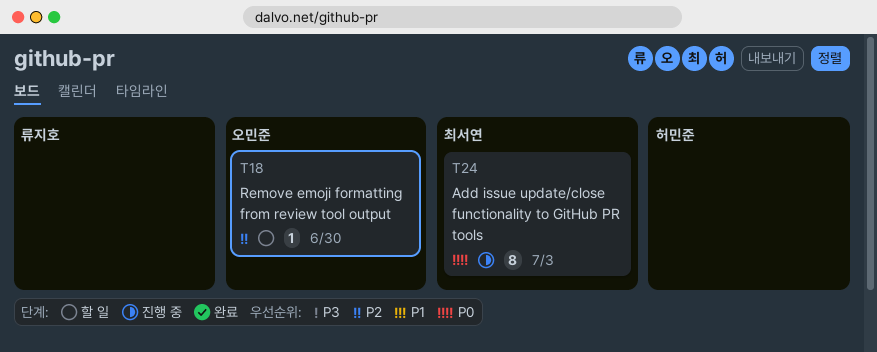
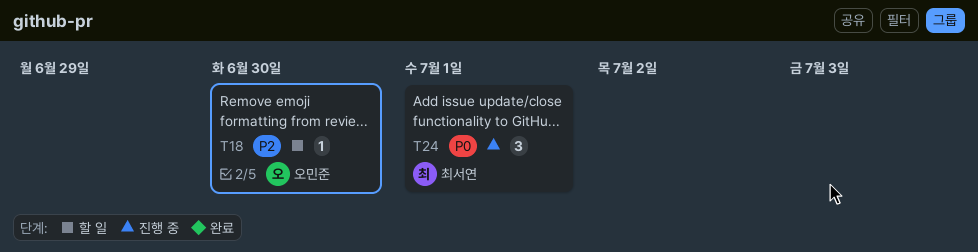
T24, estimate: 8 -> 3
T24, due: Jul 3 -> Jul 1

